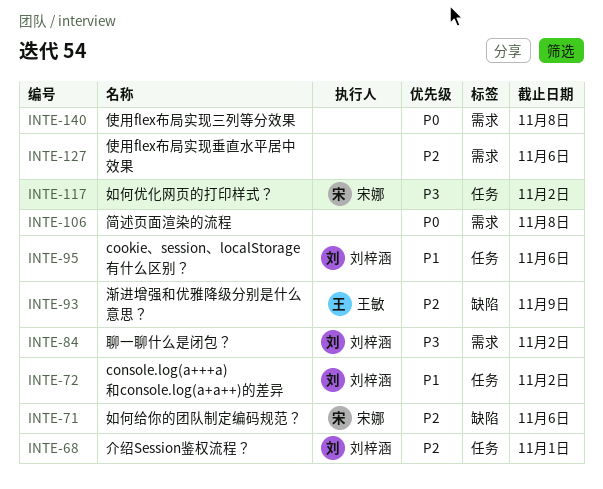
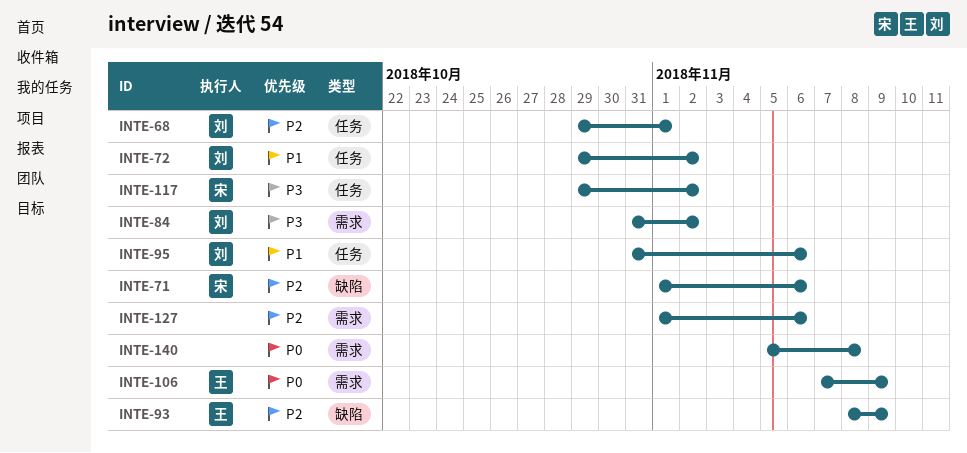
INTE-106, owner: none -> 王敏
INTE-106, due: Nov 8 -> Nov 9

